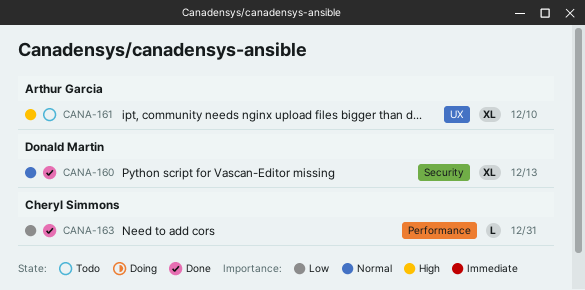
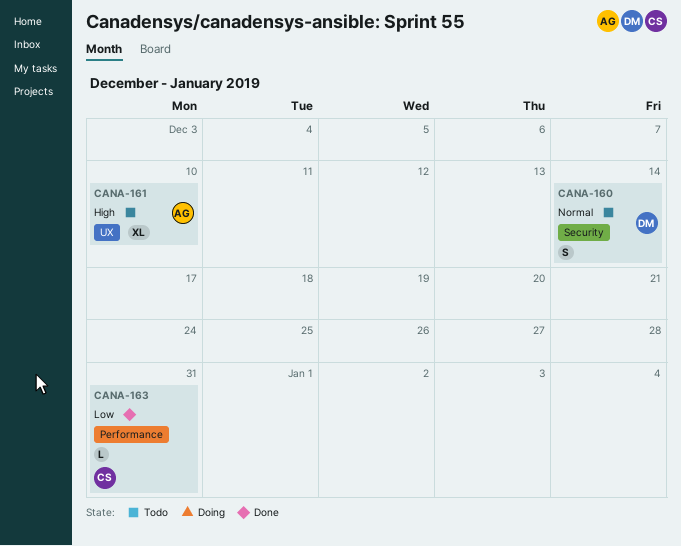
CANA-160, status: Done -> Todo
CANA-160, estimate: XL -> S
CANA-160, due: Dec 13 -> Dec 14

